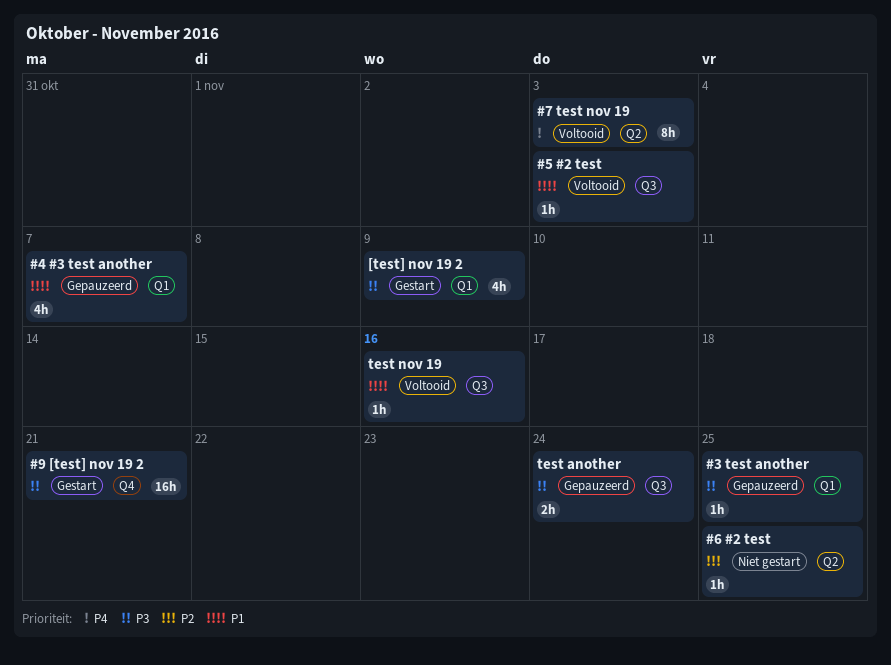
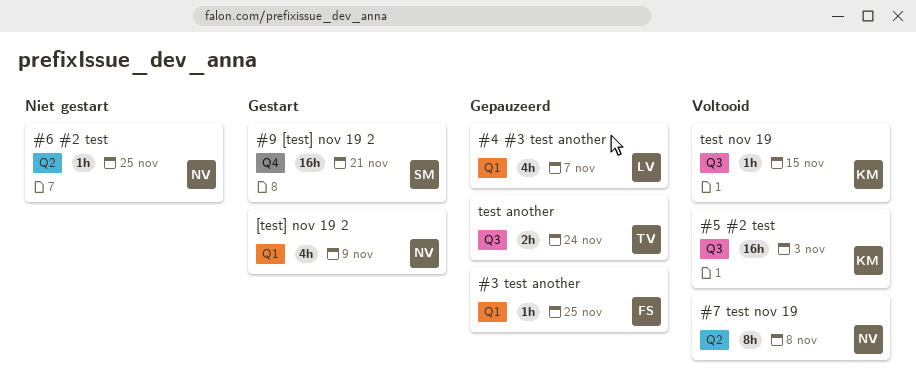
#5 #2 test, estimate: 1h -> 16h
#7 test nov 19, due: Nov 3 -> Nov 8
test nov 19, due: Nov 16 -> Nov 15

